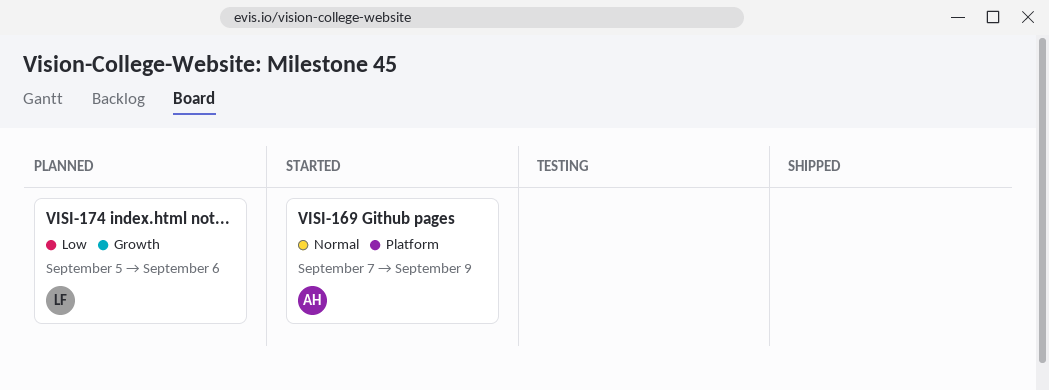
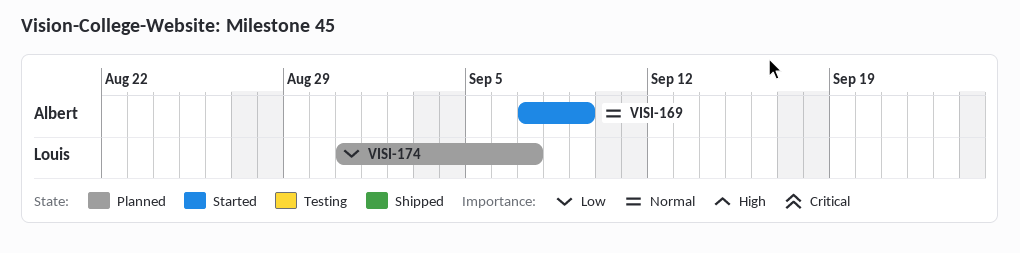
VISI-174, start: Sep 5 -> Aug 31
VISI-174, due: Sep 6 -> Sep 7

